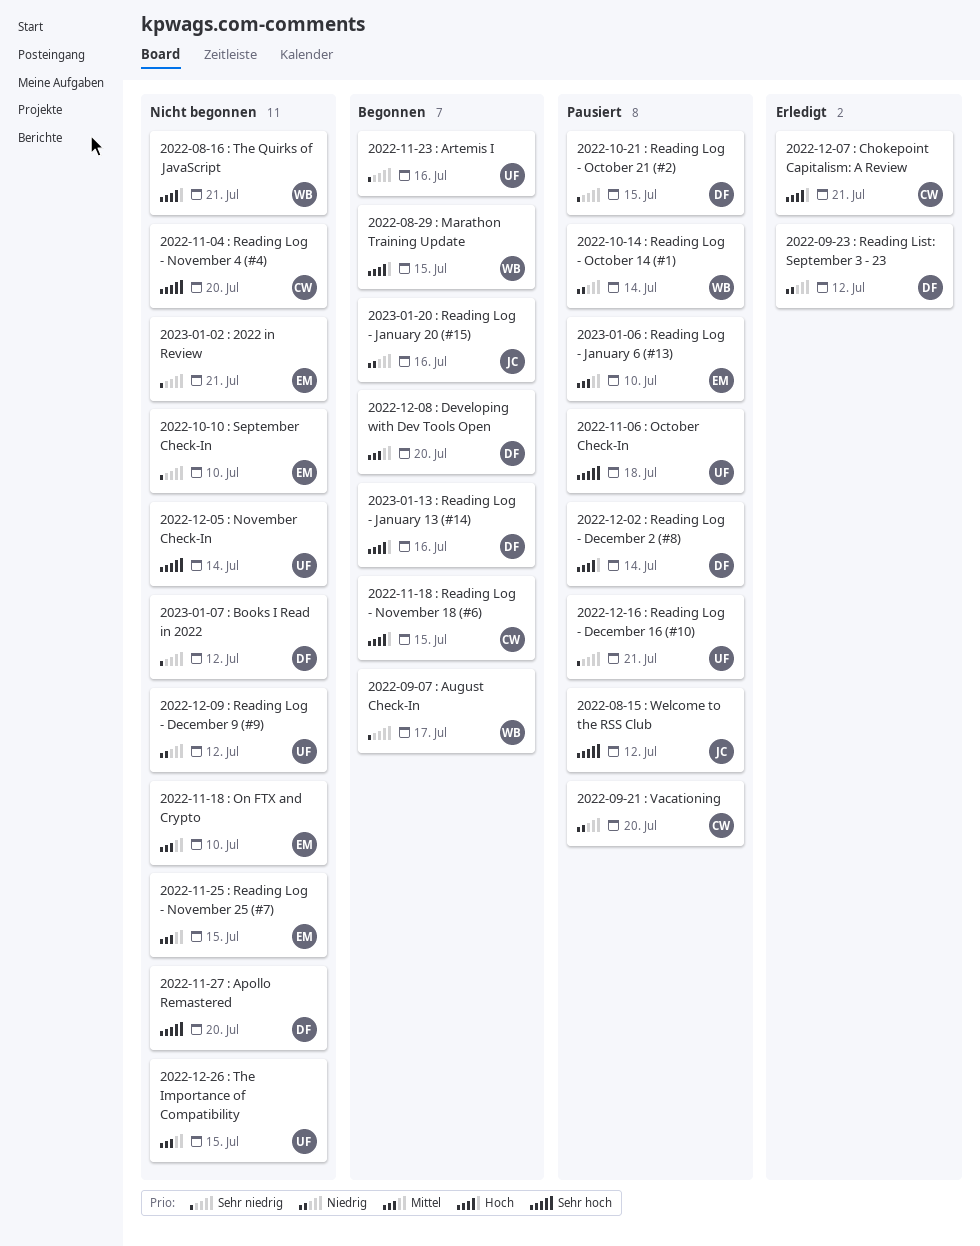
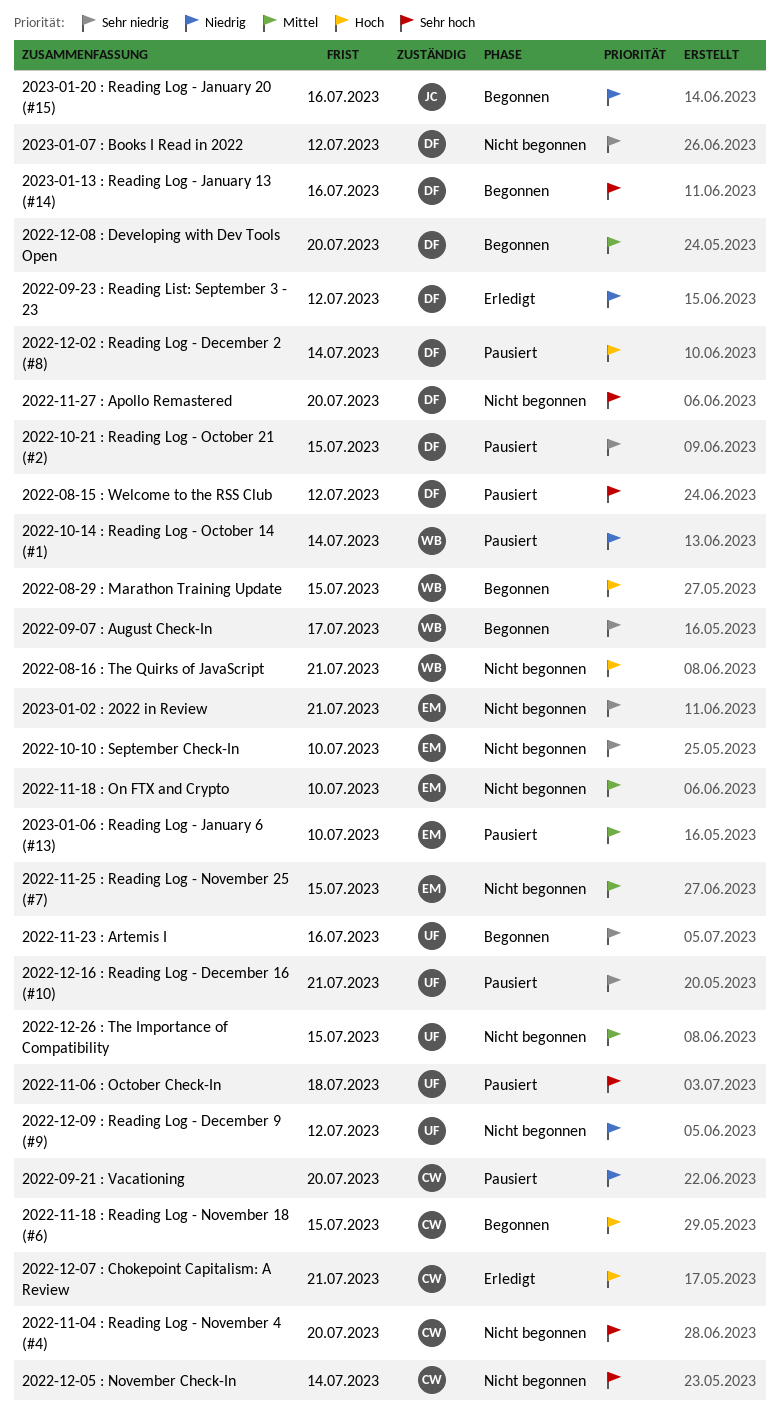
2022-08-15 : Welcome to the RSS Club, owner: JC -> DF
2022-12-05 : November Check-In, owner: UF -> CW
2023-01-13 : Reading Log - January 13 (#14), priority: Hoch -> Sehr hoch

